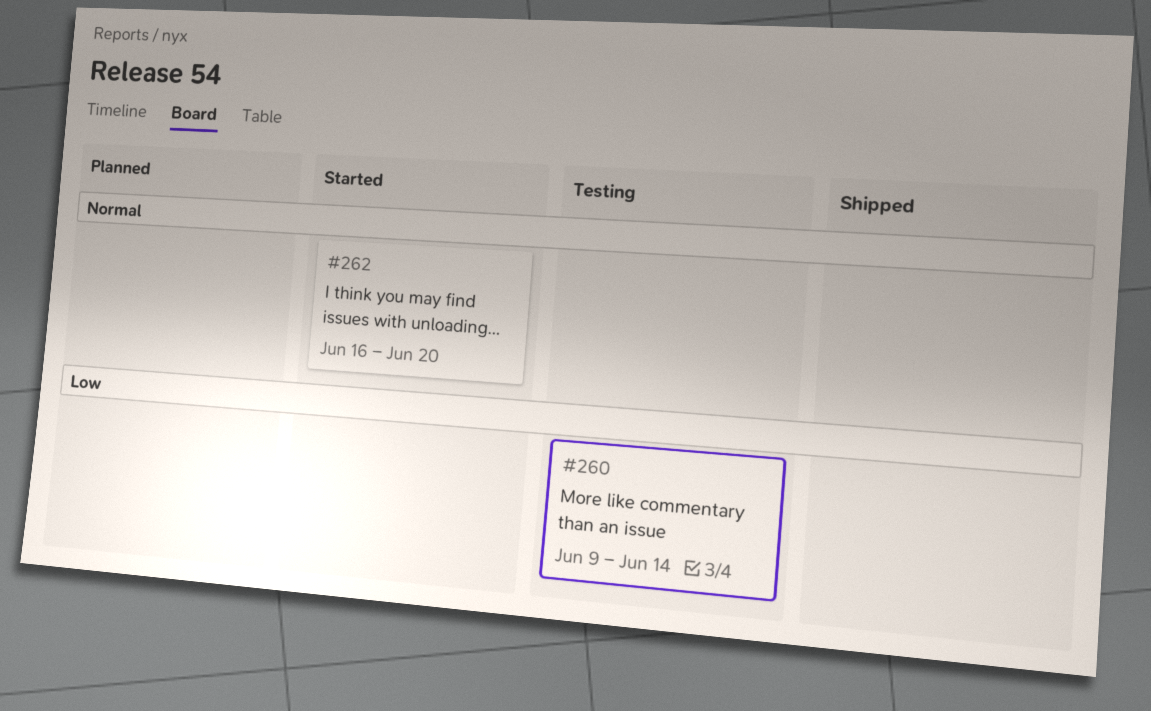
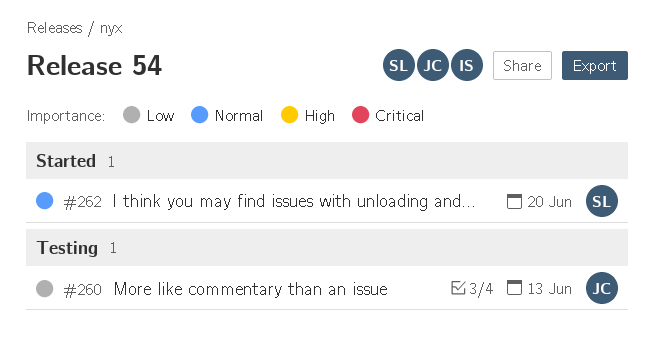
#260, due: Jun 14 -> Jun 13

